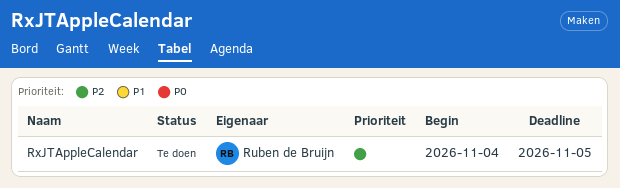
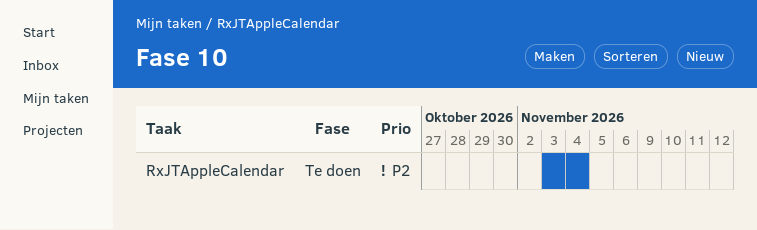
RxJTAppleCalendar, start: Nov 4 -> Nov 3
RxJTAppleCalendar, due: Nov 5 -> Nov 4

